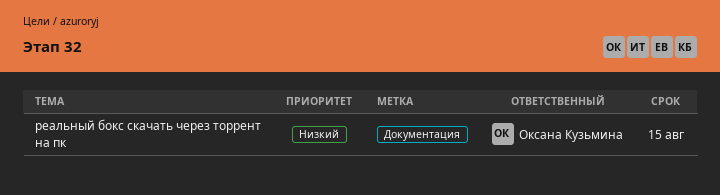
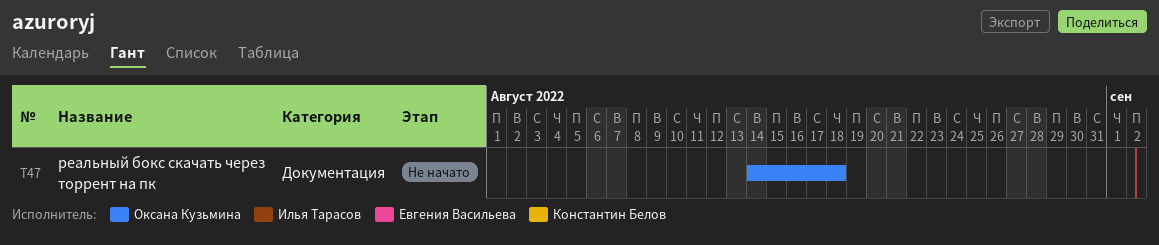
реальный бокс скачать через торрент на пк, due: Aug 15 -> Aug 18

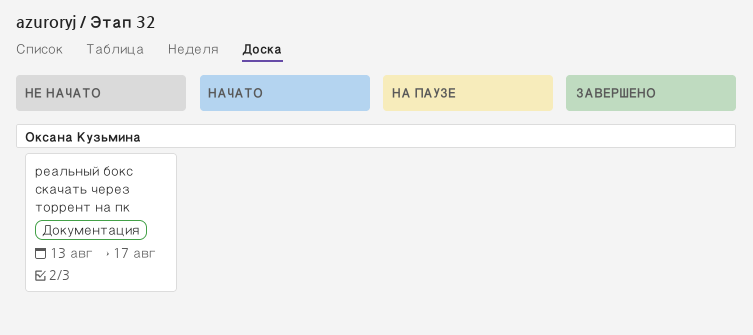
реальный бокс скачать через торрент на пк, start: Aug 14 -> Aug 13
реальный бокс скачать через торрент на пк, due: Aug 18 -> Aug 17

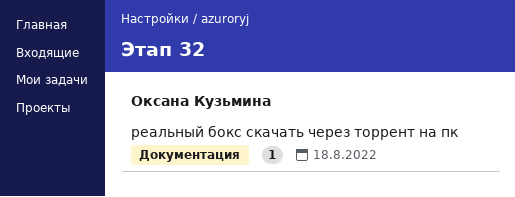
реальный бокс скачать через торрент на пк, due: Aug 17 -> Aug 18

